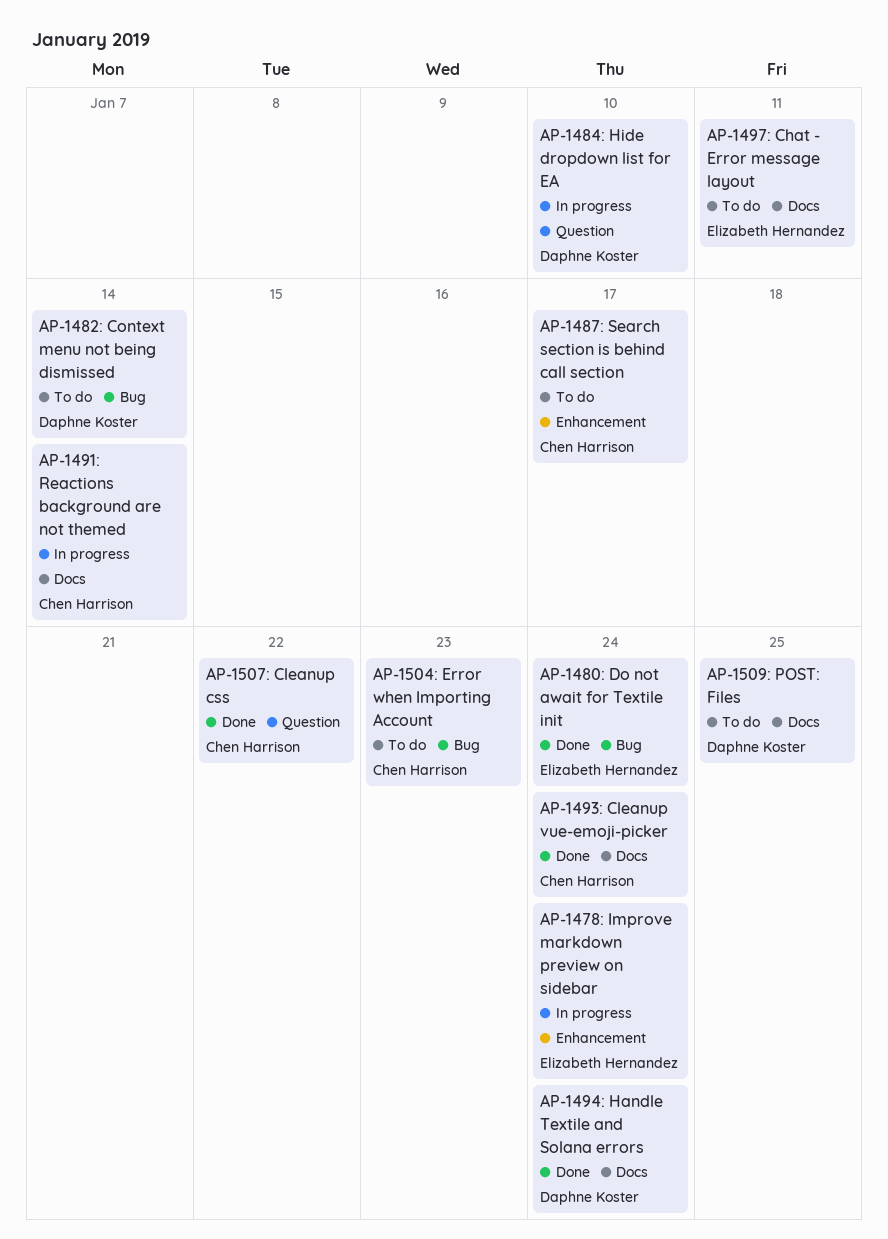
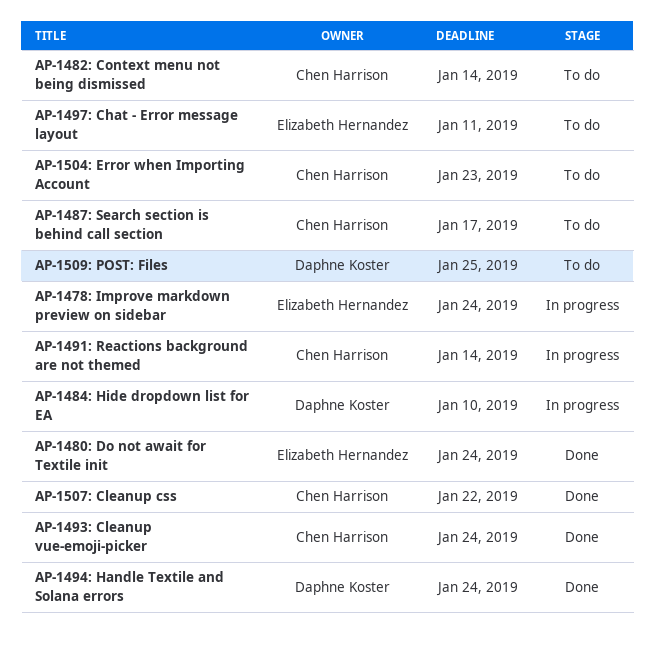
AP-1482: Context menu not being dismissed, owner: Daphne Koster -> Chen Harrison

